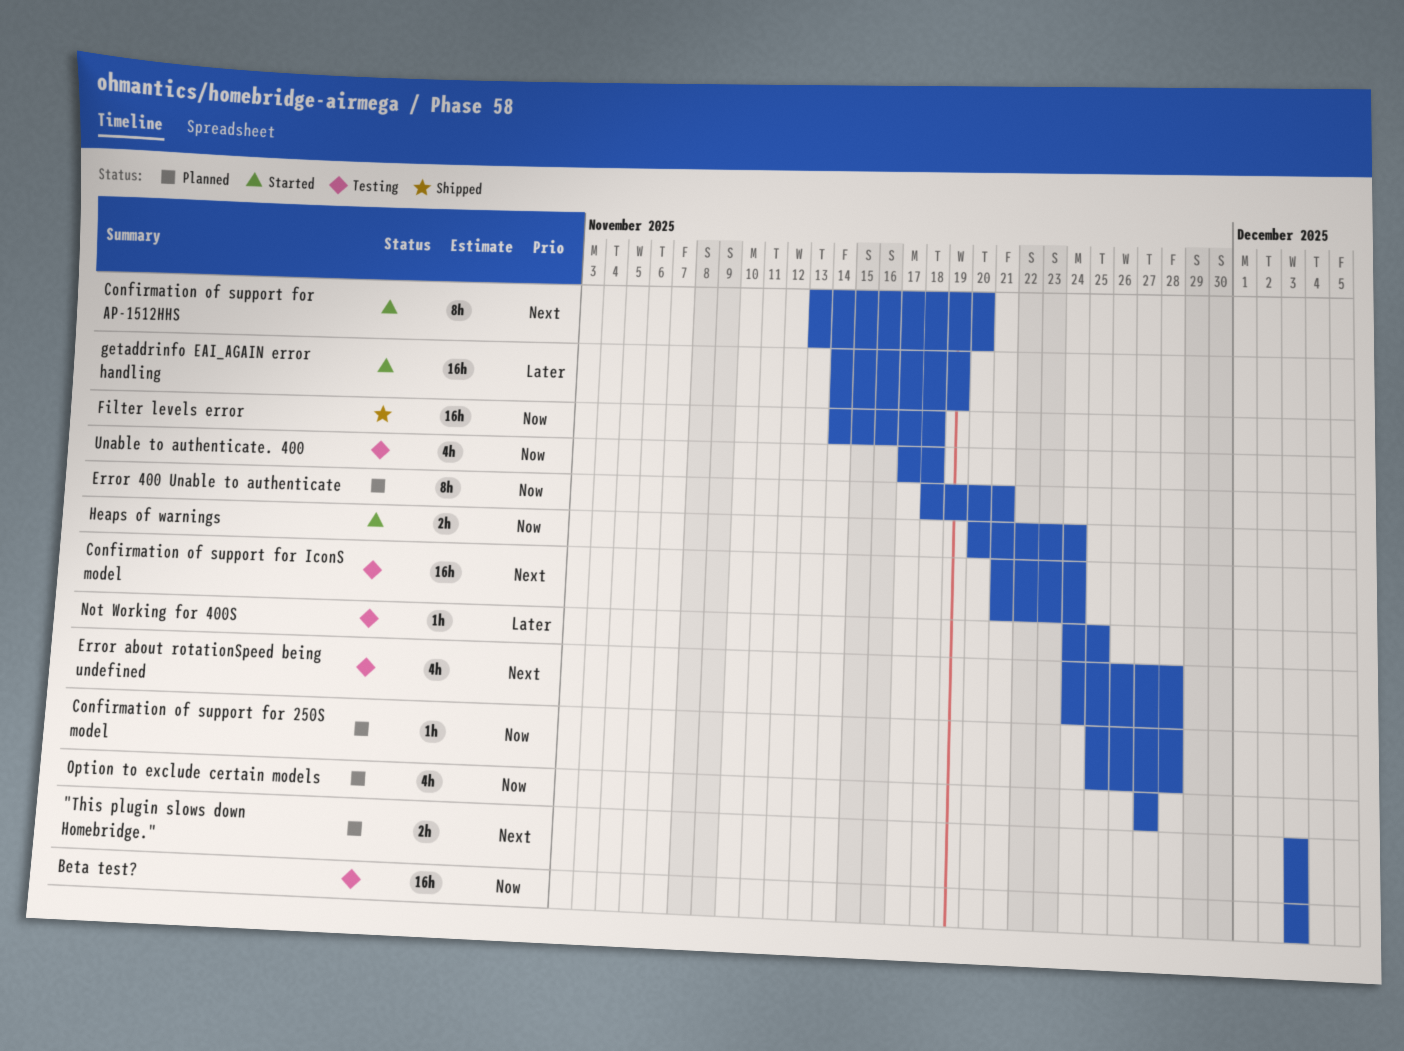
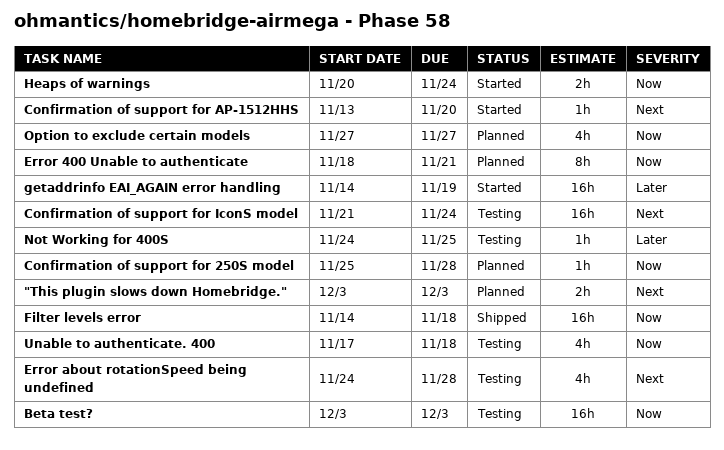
Confirmation of support for AP-1512HHS, estimate: 8h -> 1h

